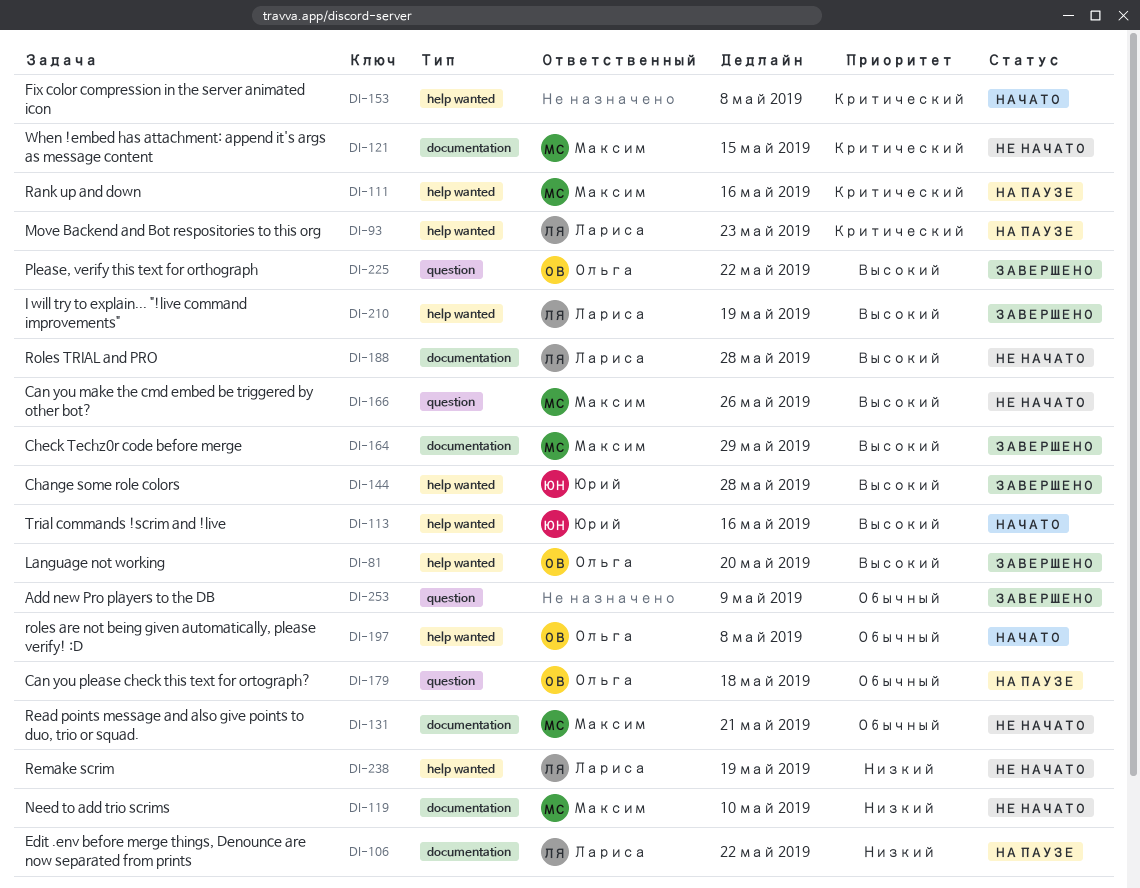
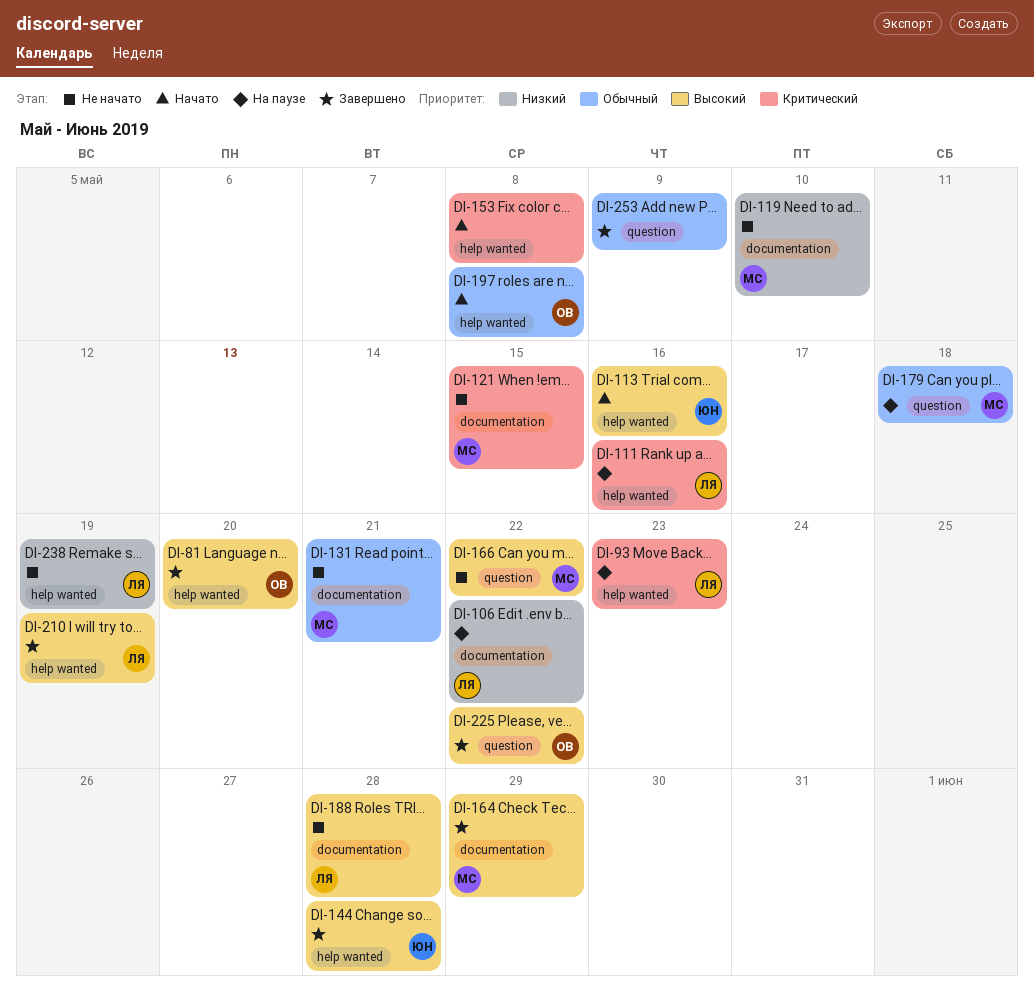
DI-111, owner: Максим -> Лариса
DI-166, due: May 26 -> May 22
DI-179, owner: Ольга -> Максим

